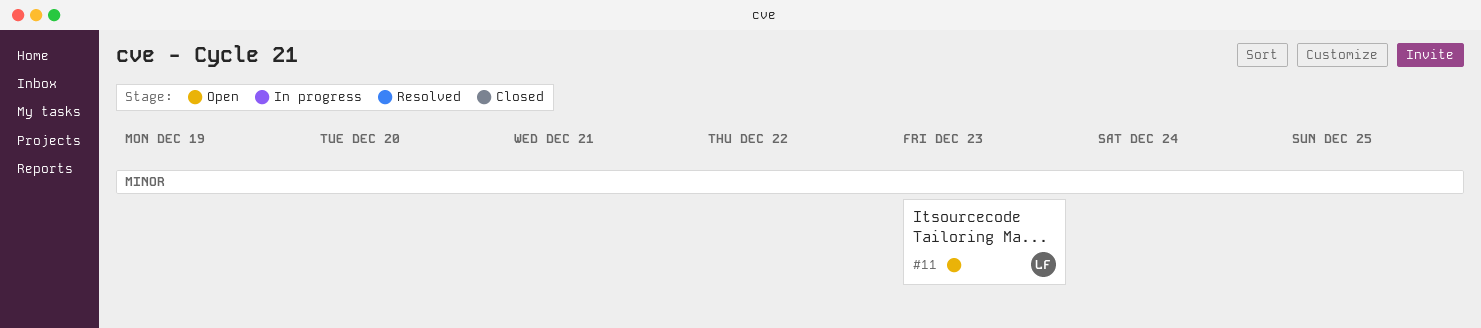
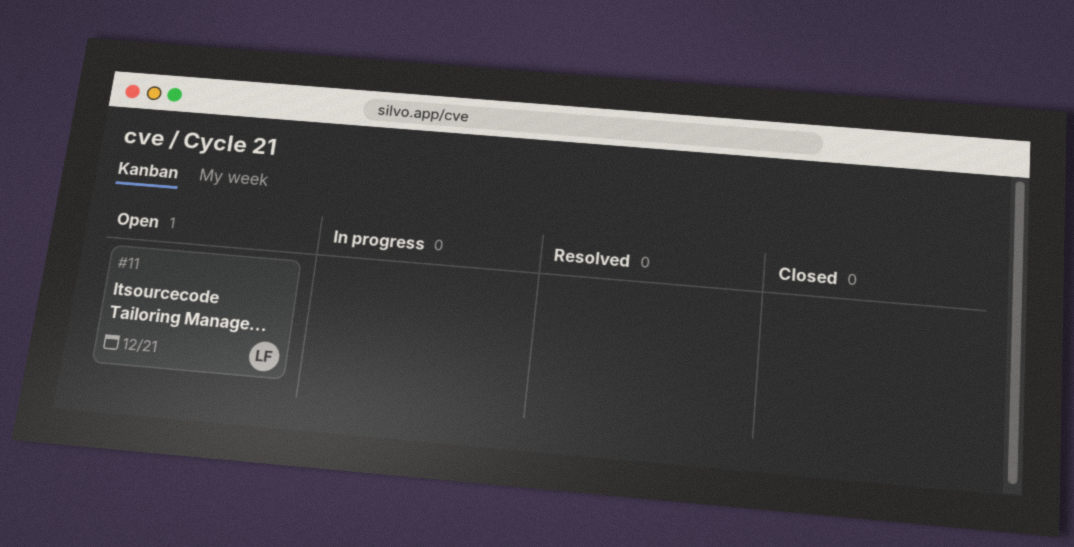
#11, due: Dec 23 -> Dec 21

